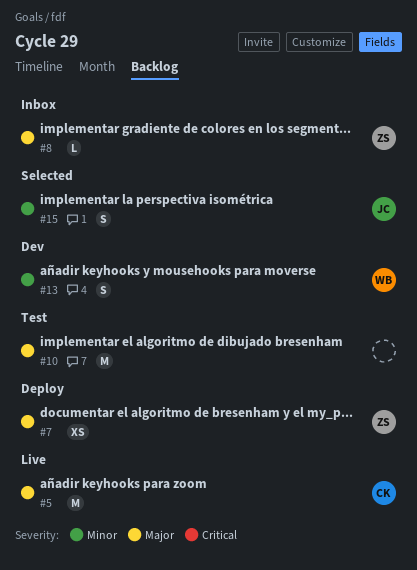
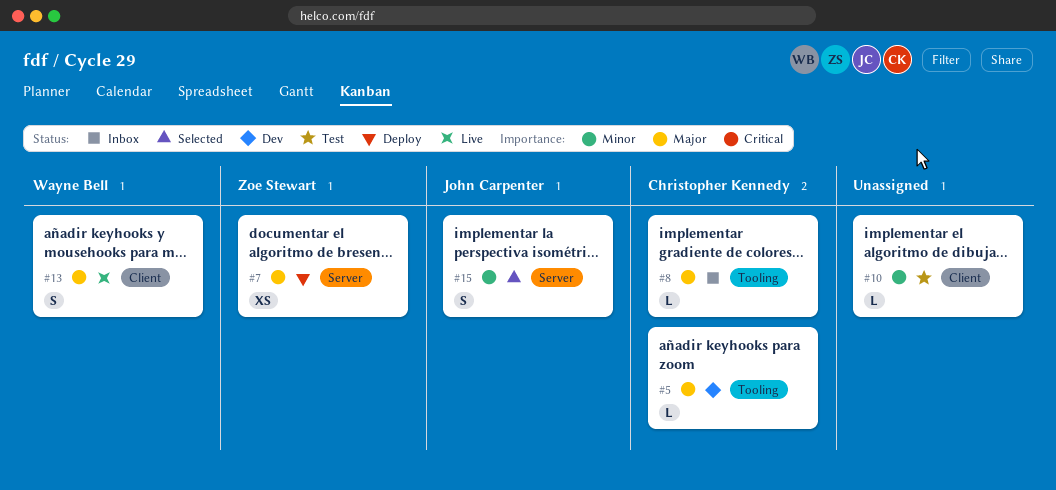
#5, status: Live -> Dev
#5, estimate: M -> L
#8, owner: Zoe Stewart -> Christopher Kennedy
#10, priority: Major -> Minor
#10, estimate: M -> L
#13, status: Dev -> Live
#13, priority: Minor -> Major

